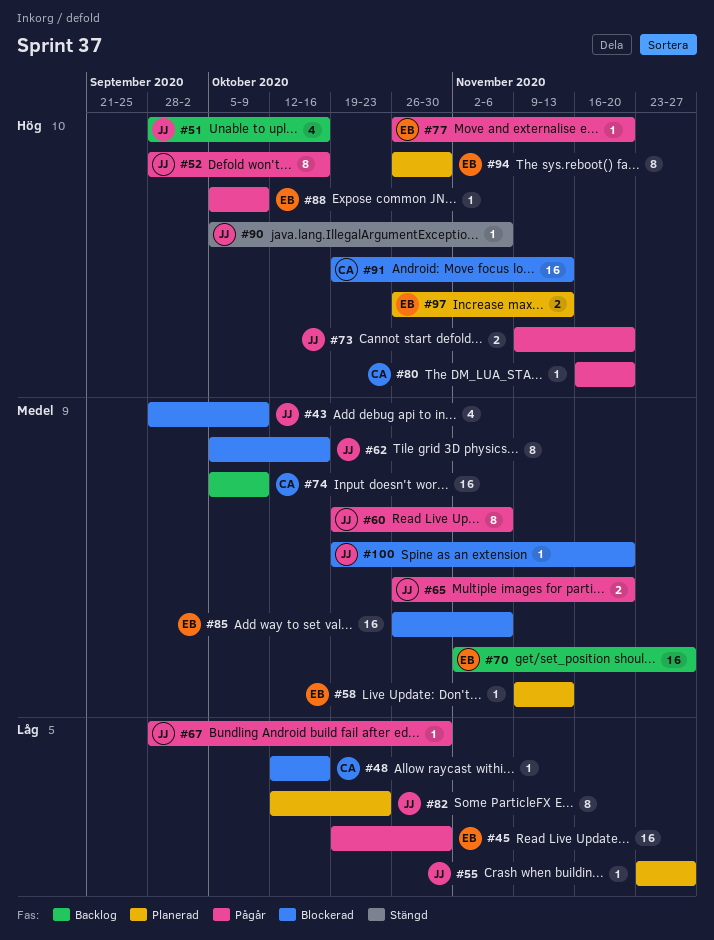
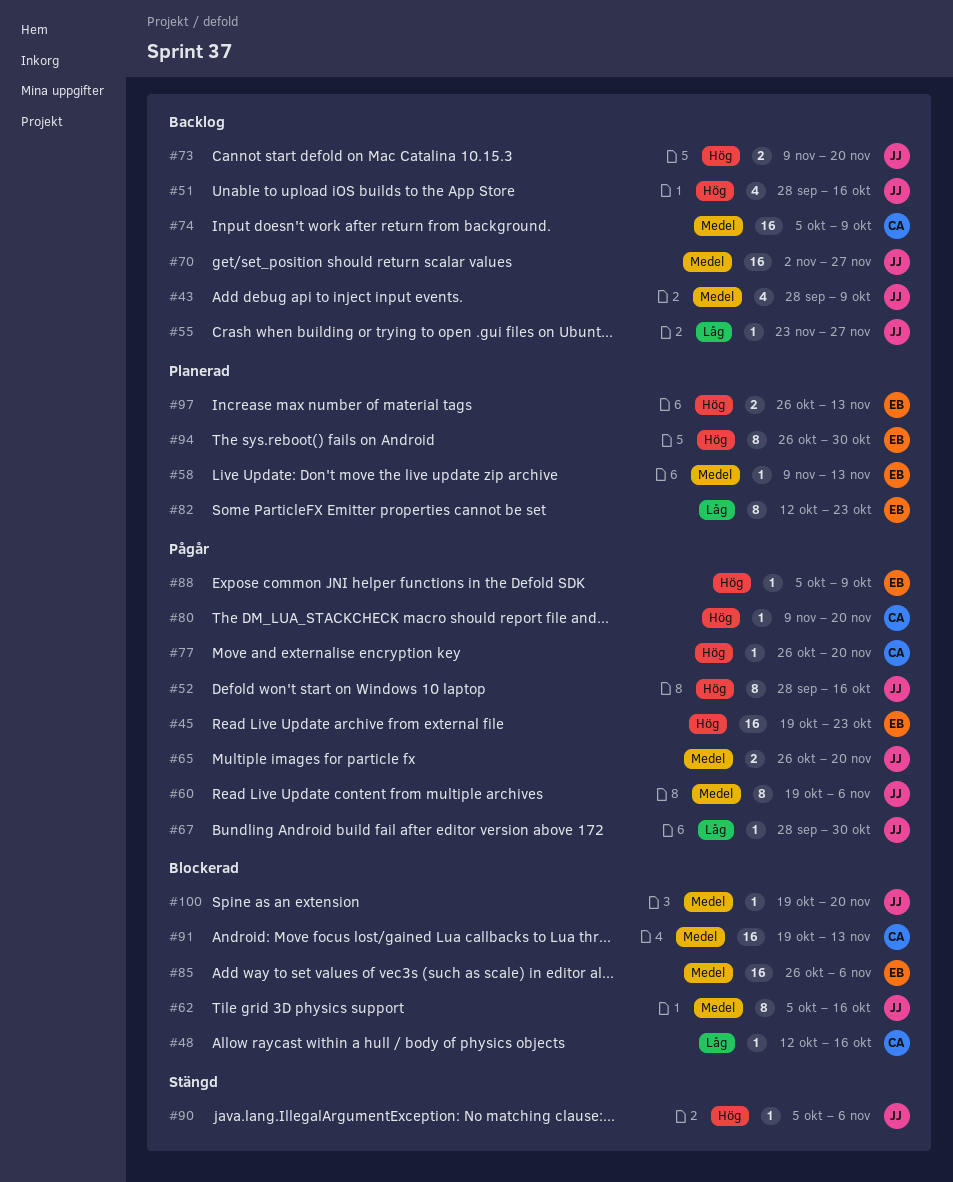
#43, status: Blockerad -> Backlog
#45, priority: Låg -> Hög
#45, due: Oct 30 -> Oct 23
#55, status: Planerad -> Backlog
#70, owner: EB -> JJ
#73, status: Pågår -> Backlog
#77, owner: EB -> CA
#80, start: Nov 16 -> Nov 9
#82, owner: JJ -> EB
#91, priority: Hög -> Medel

